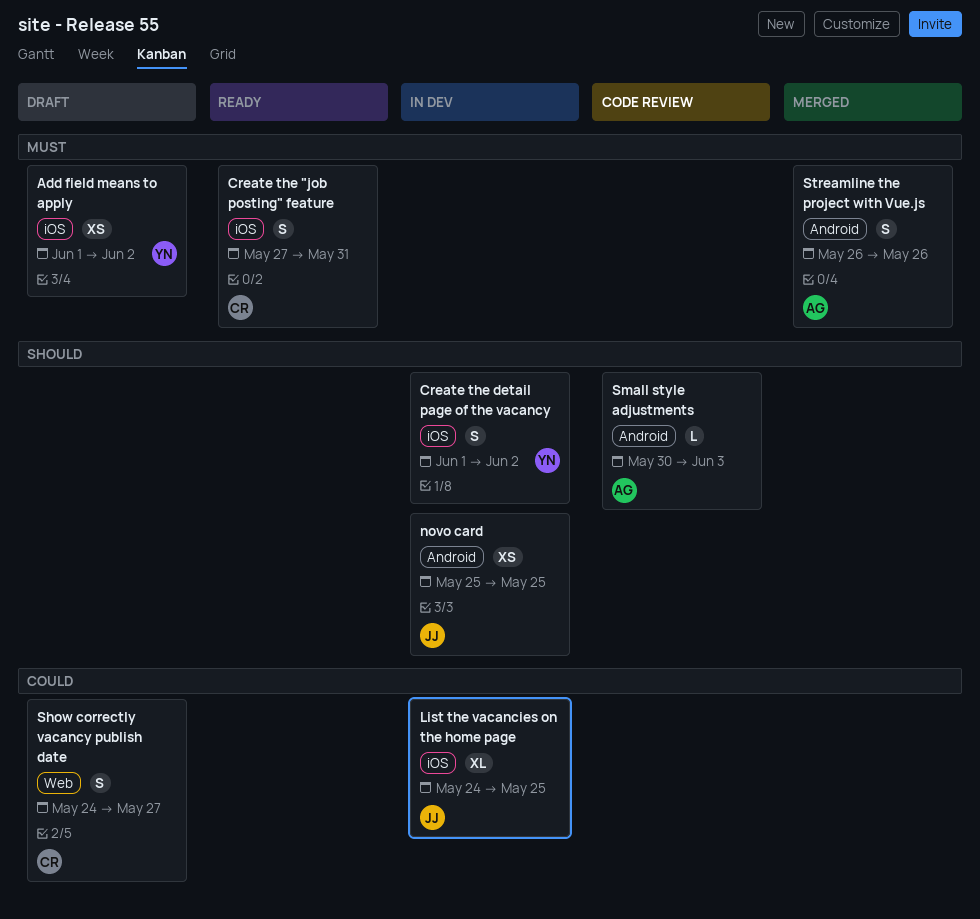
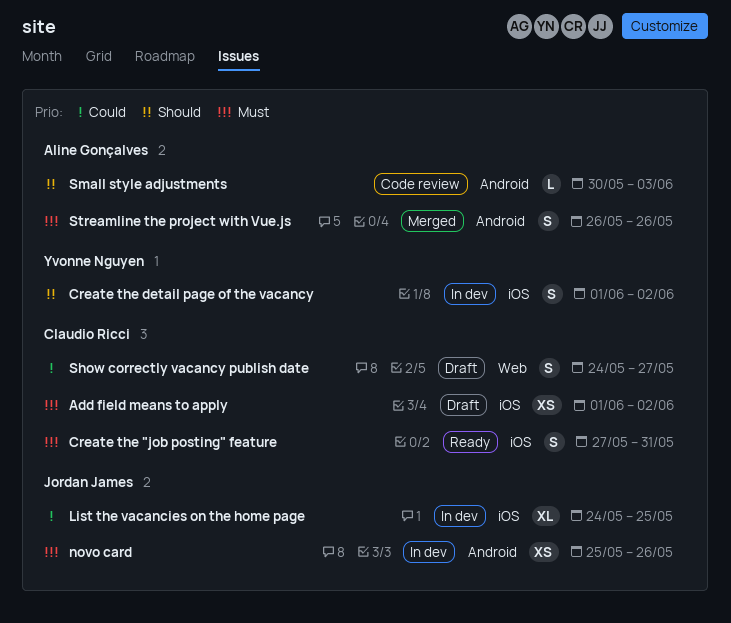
Add field means to apply, owner: Yvonne Nguyen -> Claudio Ricci
novo card, priority: Should -> Must
novo card, due: May 25 -> May 26

